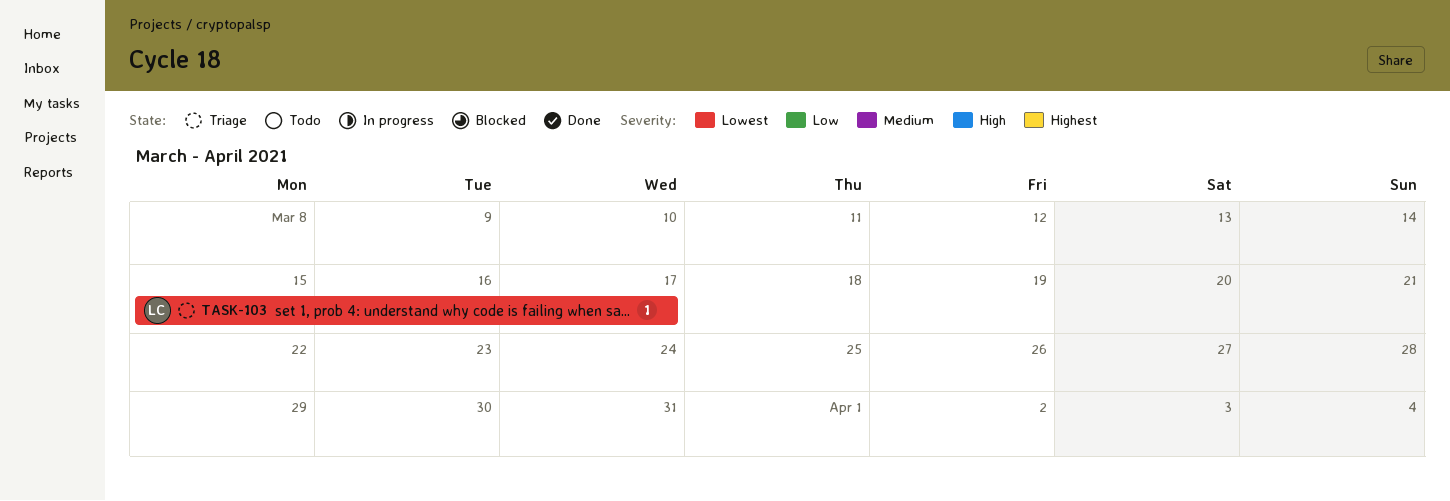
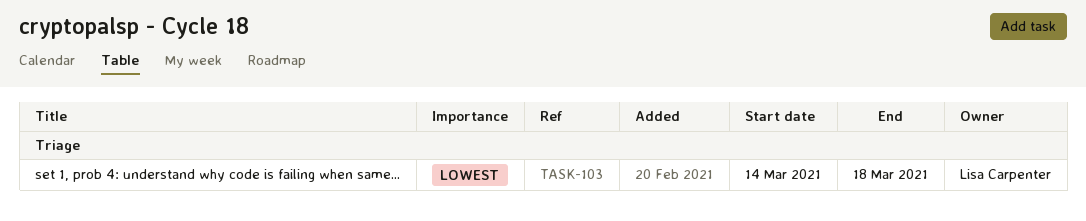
TASK-103, start: Mar 15 -> Mar 14
TASK-103, due: Mar 17 -> Mar 18

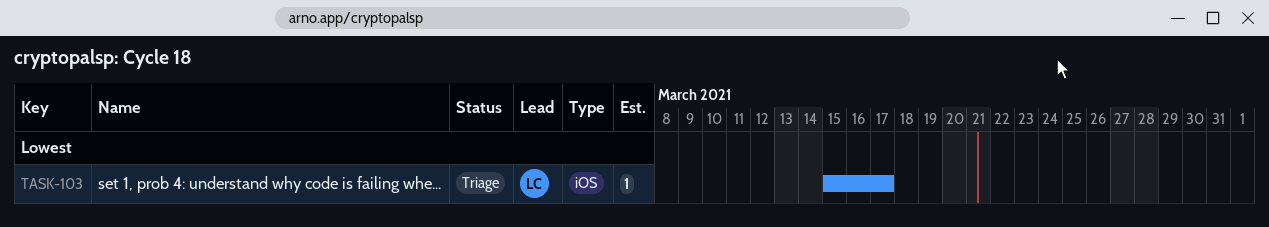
TASK-103, start: Mar 14 -> Mar 15
TASK-103, due: Mar 18 -> Mar 17

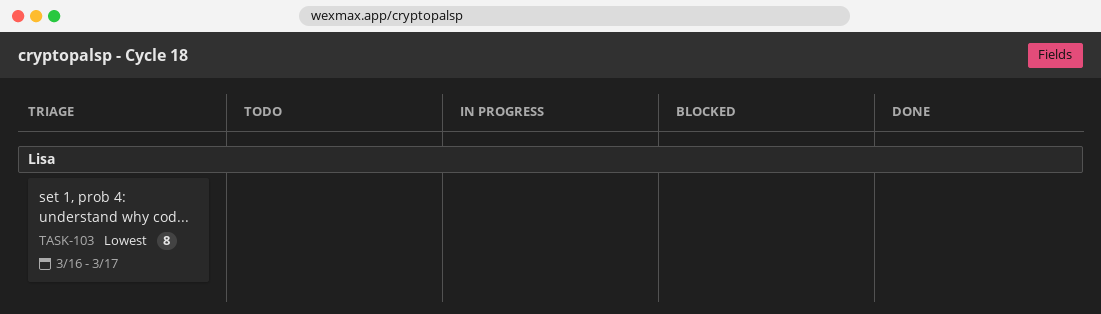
TASK-103, estimate: 1 -> 8
TASK-103, start: Mar 15 -> Mar 16

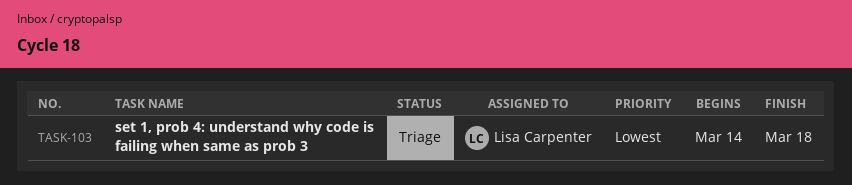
TASK-103, start: Mar 16 -> Mar 14
TASK-103, due: Mar 17 -> Mar 18

